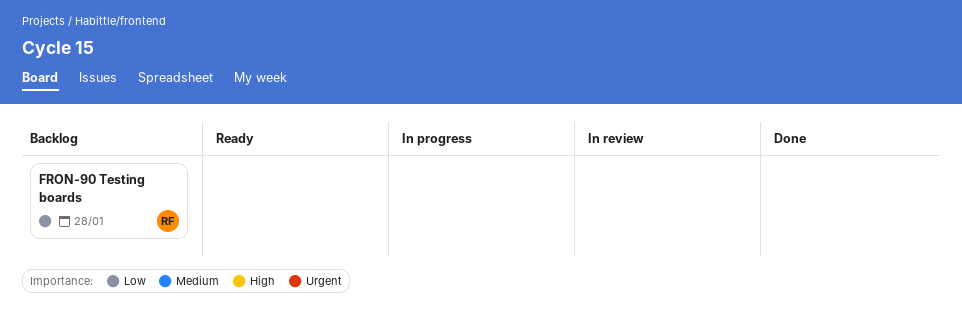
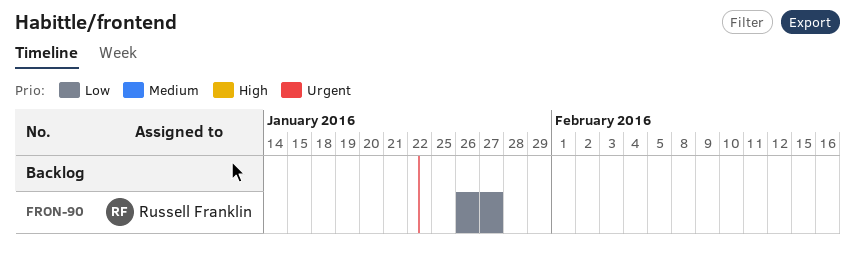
FRON-90, due: Jan 28 -> Jan 27

